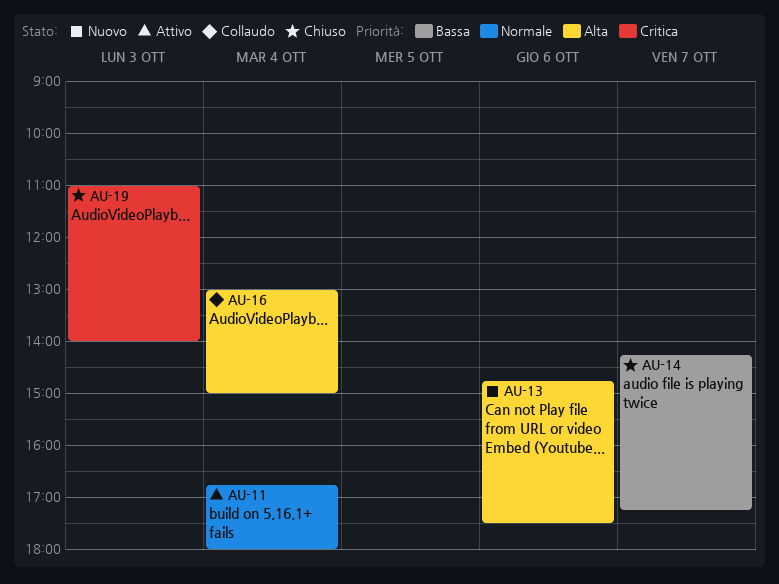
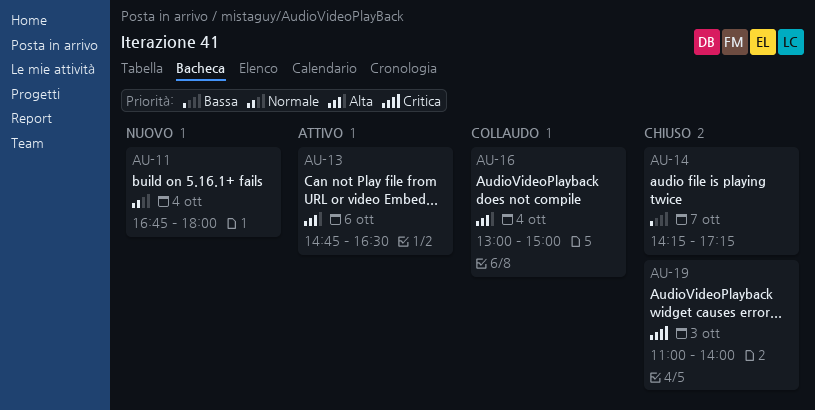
AU-11, status: Attivo -> Nuovo
AU-13, status: Nuovo -> Attivo
AU-13, ends: 17:30 -> 16:30

